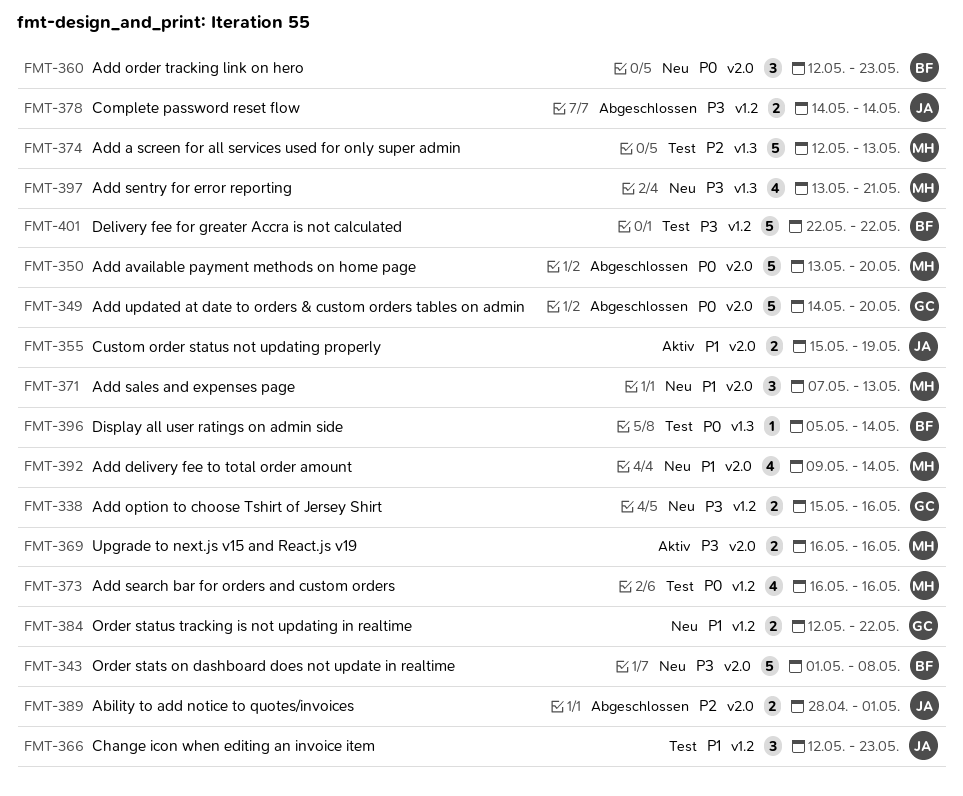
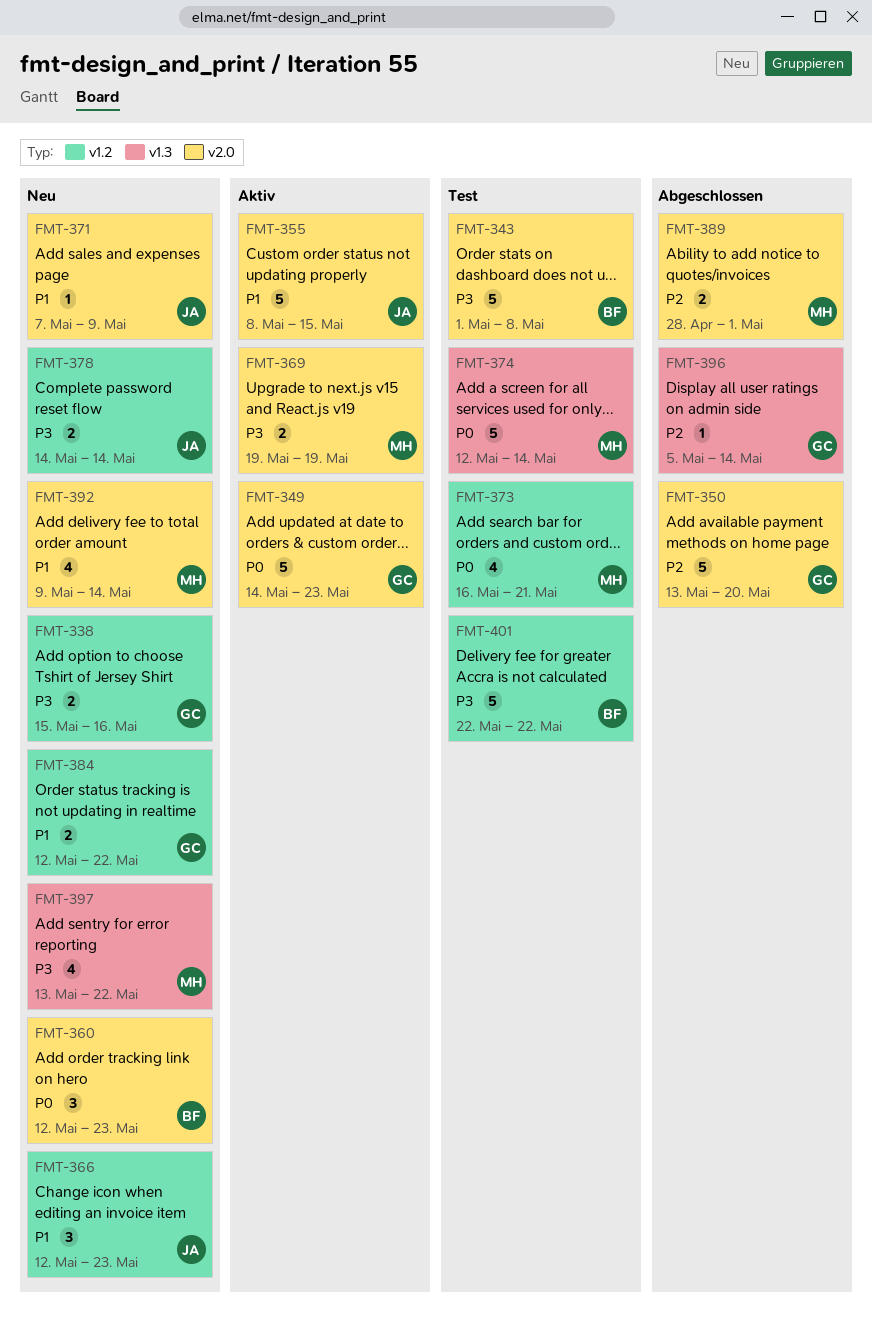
FMT-343, status: Neu -> Test
FMT-349, status: Abgeschlossen -> Aktiv
FMT-349, due: May 20 -> May 23
FMT-350, owner: MH -> GC
FMT-350, priority: P0 -> P2
FMT-355, estimate: 2 -> 5
FMT-355, start: May 15 -> May 8
FMT-355, due: May 19 -> May 15
FMT-366, status: Test -> Neu
FMT-369, start: May 16 -> May 19
FMT-369, due: May 16 -> May 19
FMT-371, owner: MH -> JA
FMT-371, estimate: 3 -> 1
FMT-371, due: May 13 -> May 9
FMT-373, due: May 16 -> May 21
FMT-374, priority: P2 -> P0
FMT-374, due: May 13 -> May 14
FMT-378, status: Abgeschlossen -> Neu
FMT-389, owner: JA -> MH
FMT-396, status: Test -> Abgeschlossen
FMT-396, owner: BF -> GC
FMT-396, priority: P0 -> P2
FMT-397, due: May 21 -> May 22

